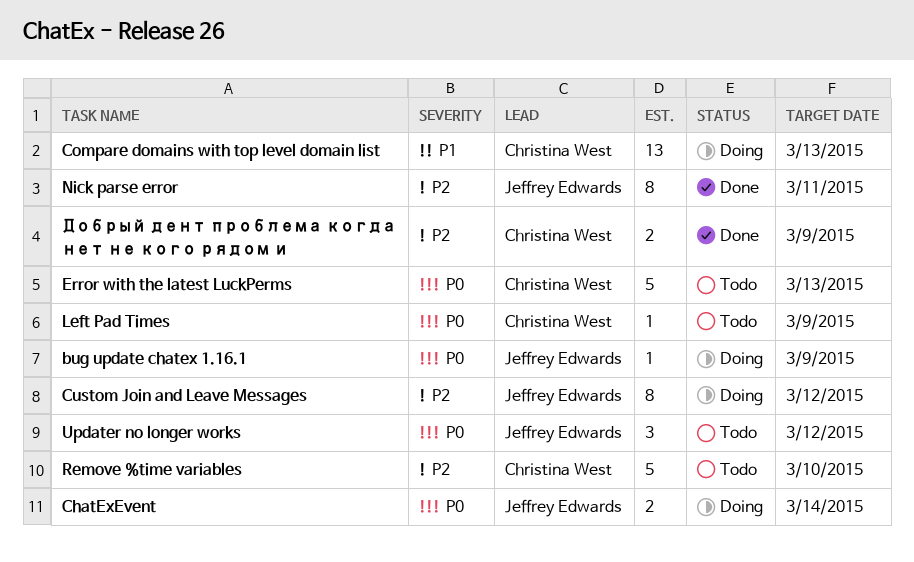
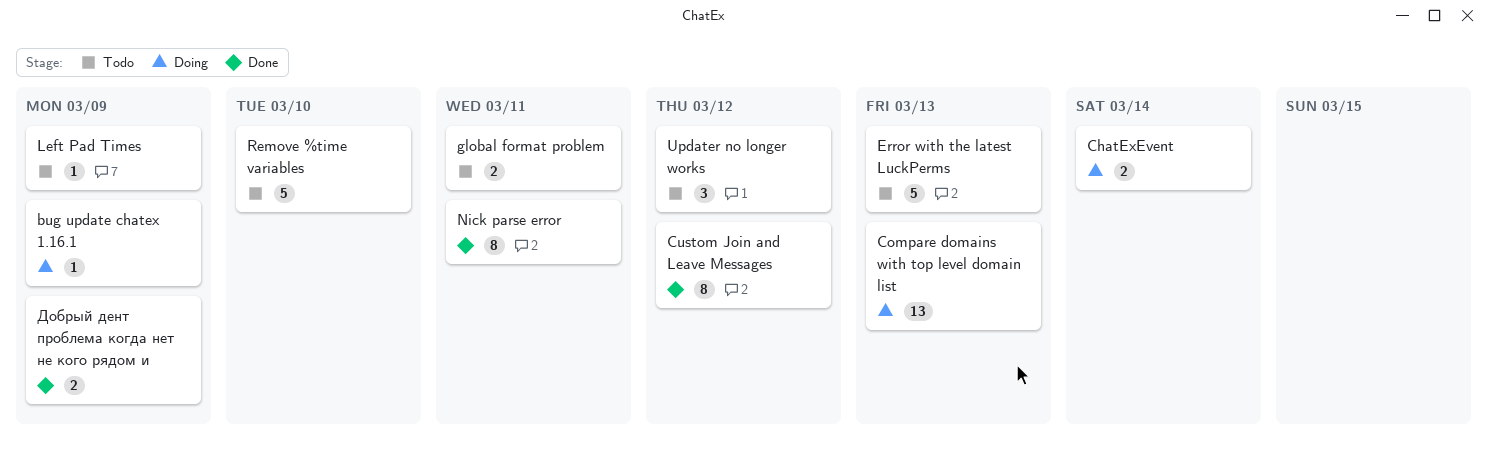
Custom Join and Leave Messages, status: Doing -> Done
global format problem: none -> present

